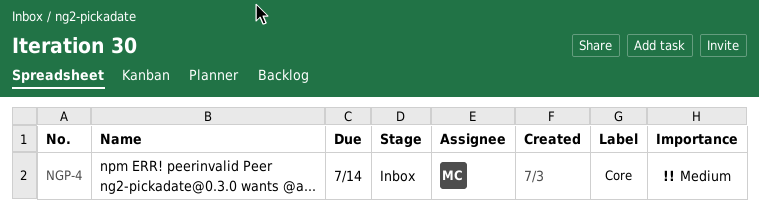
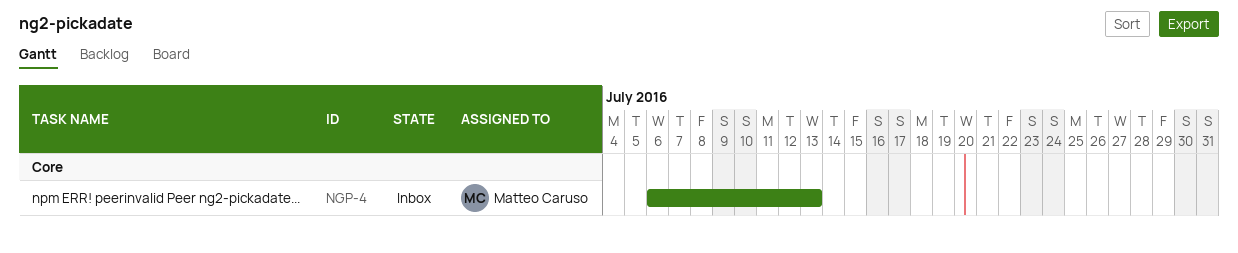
NGP-4, due: Jul 14 -> Jul 13

